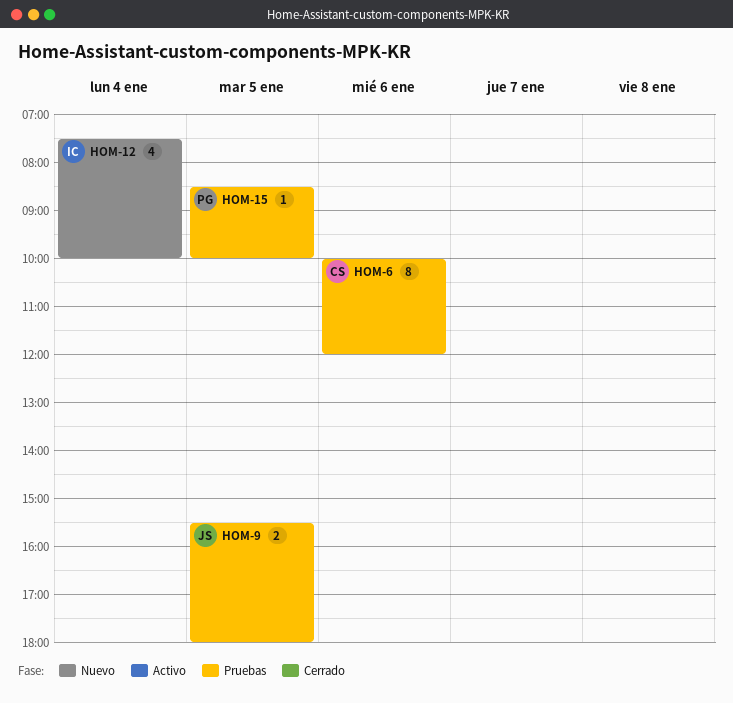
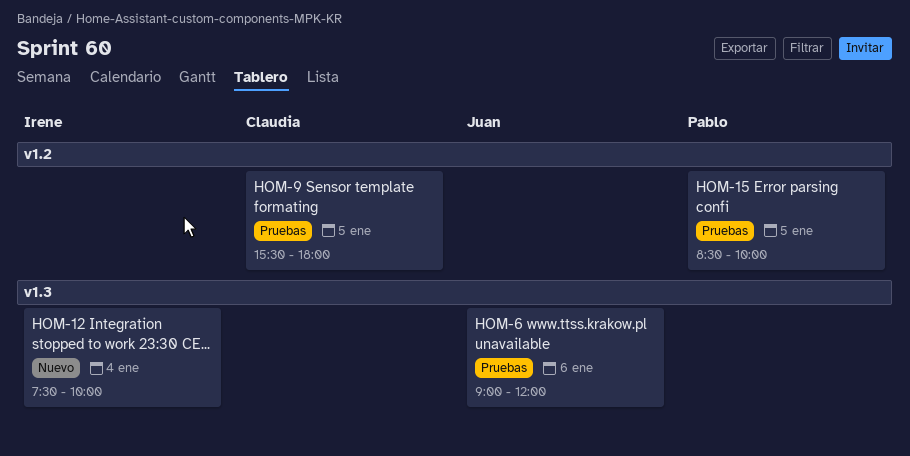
HOM-6, owner: Claudia -> Juan
HOM-6, begins: 10:00 -> 09:00
HOM-9, owner: Juan -> Claudia

